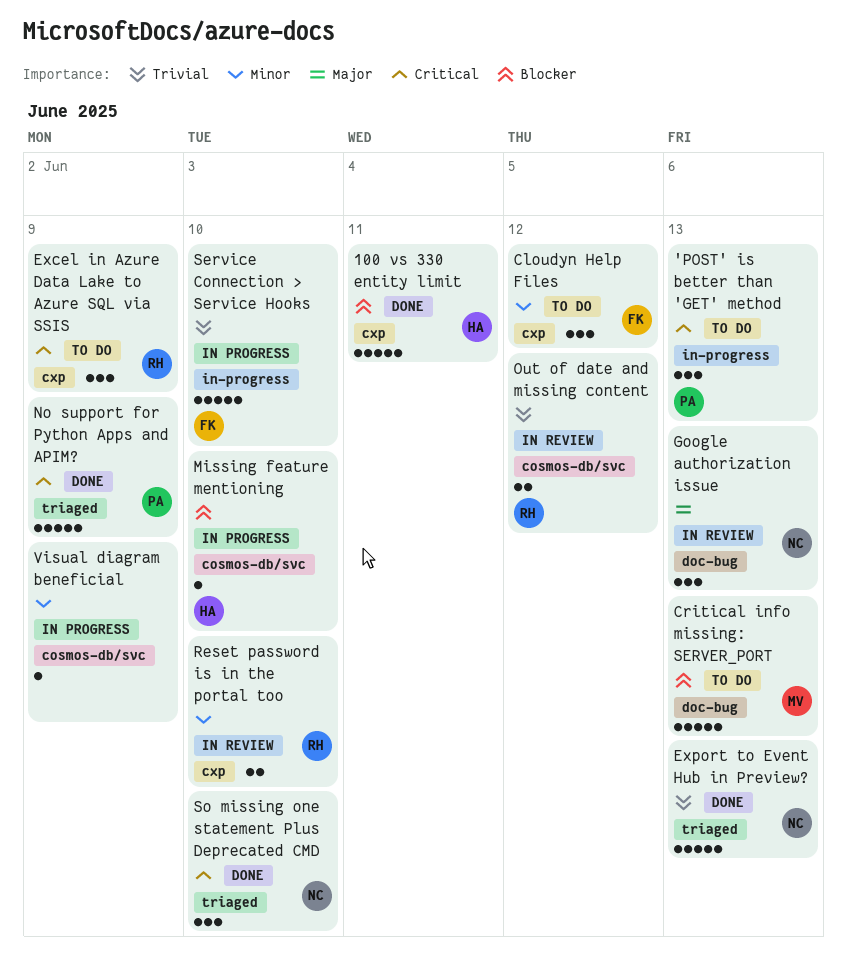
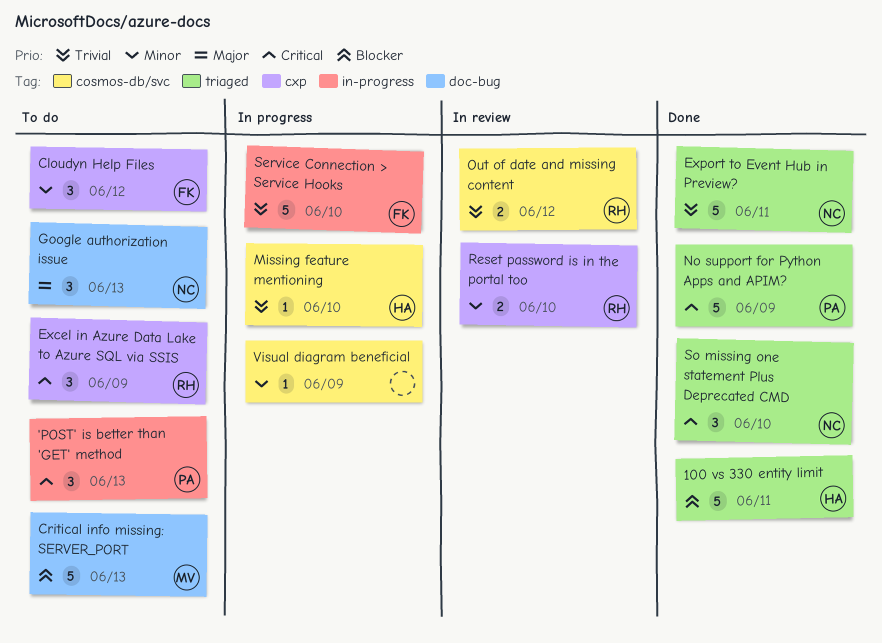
100 vs 330 entity limit, label: cxp -> triaged
Export to Event Hub in Preview?, due: Jun 13 -> Jun 11
Google authorization issue, status: In review -> To do
Missing feature mentioning, priority: Blocker -> Trivial

